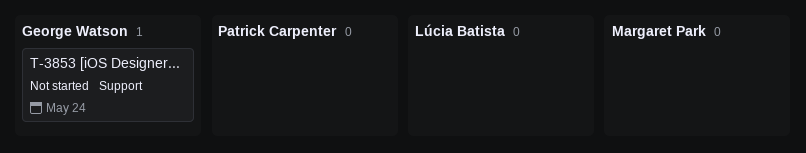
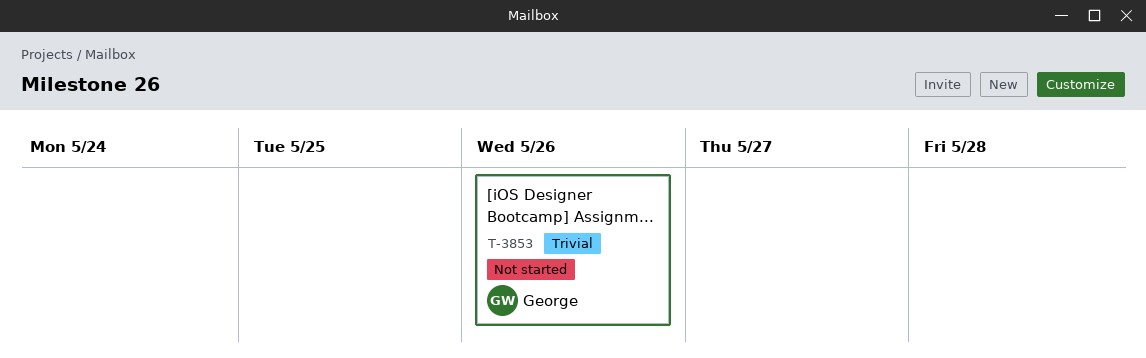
T-3853, due: May 24 -> May 26

